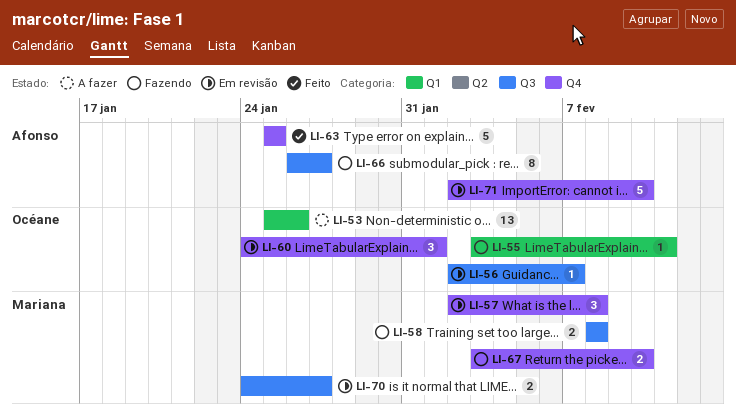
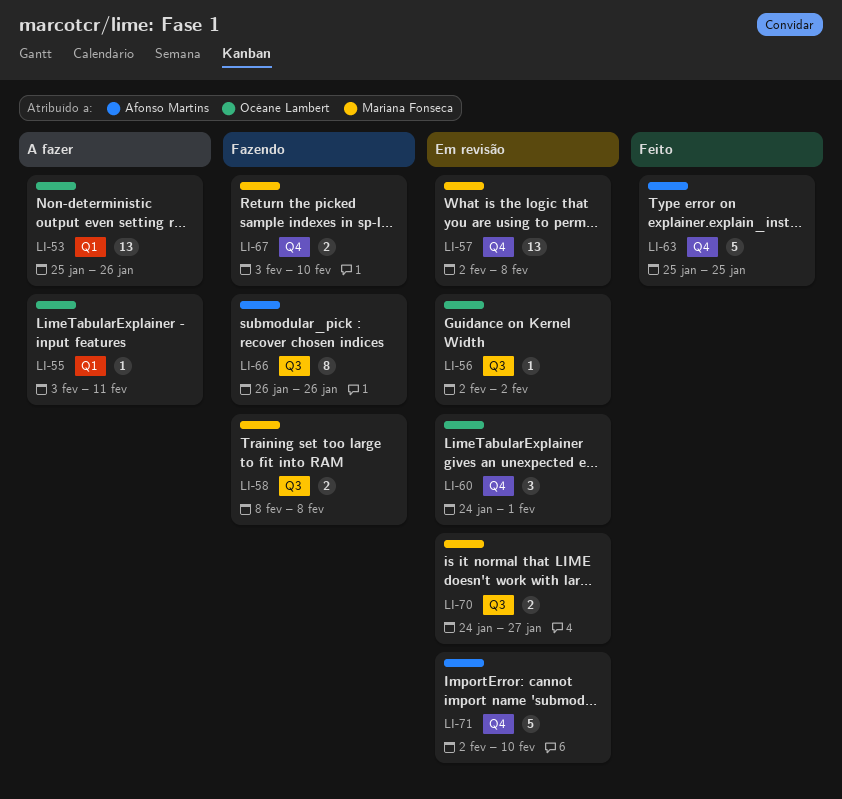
LI-55, status: Fazendo -> A fazer
LI-56, due: Feb 7 -> Feb 2
LI-57, estimate: 3 -> 13
LI-66, due: Jan 27 -> Jan 26

